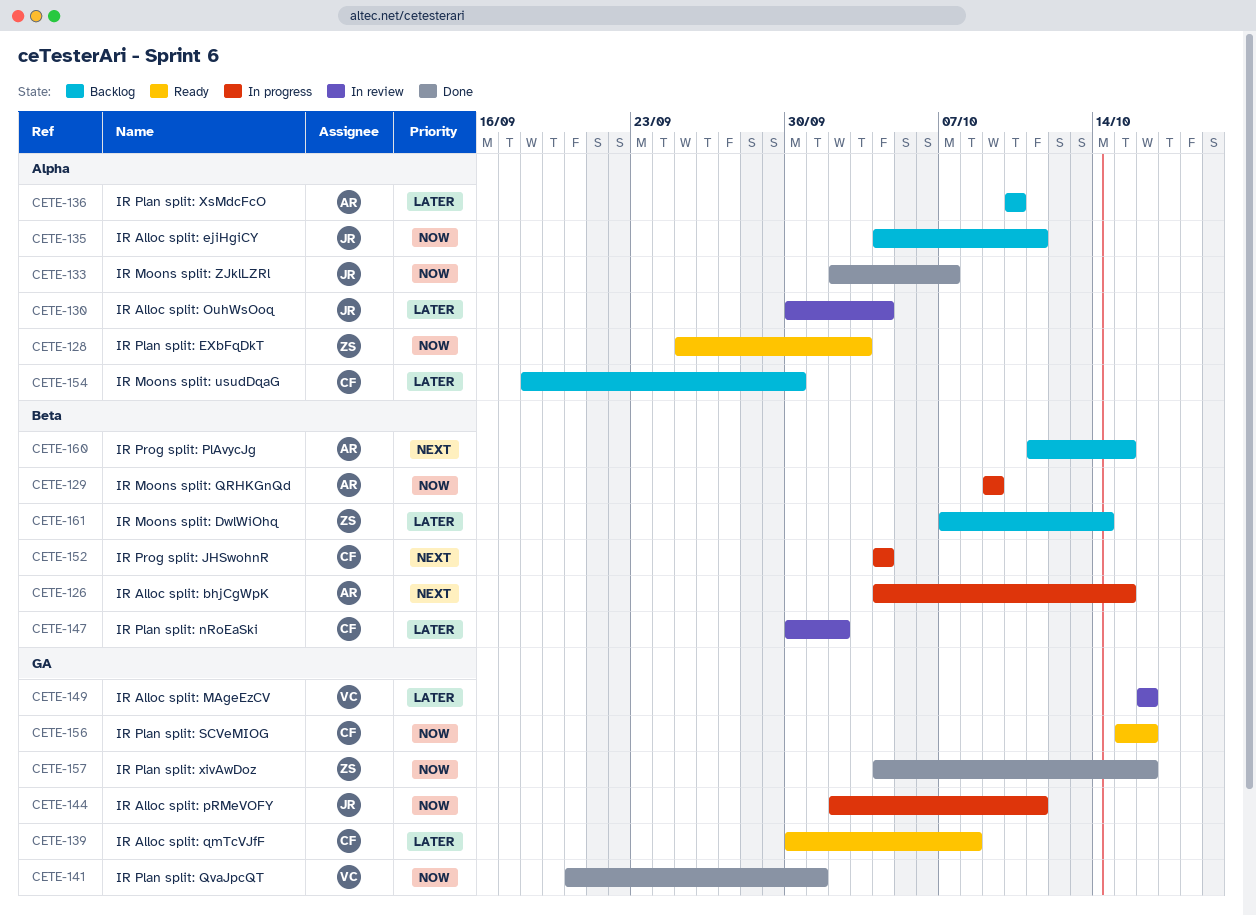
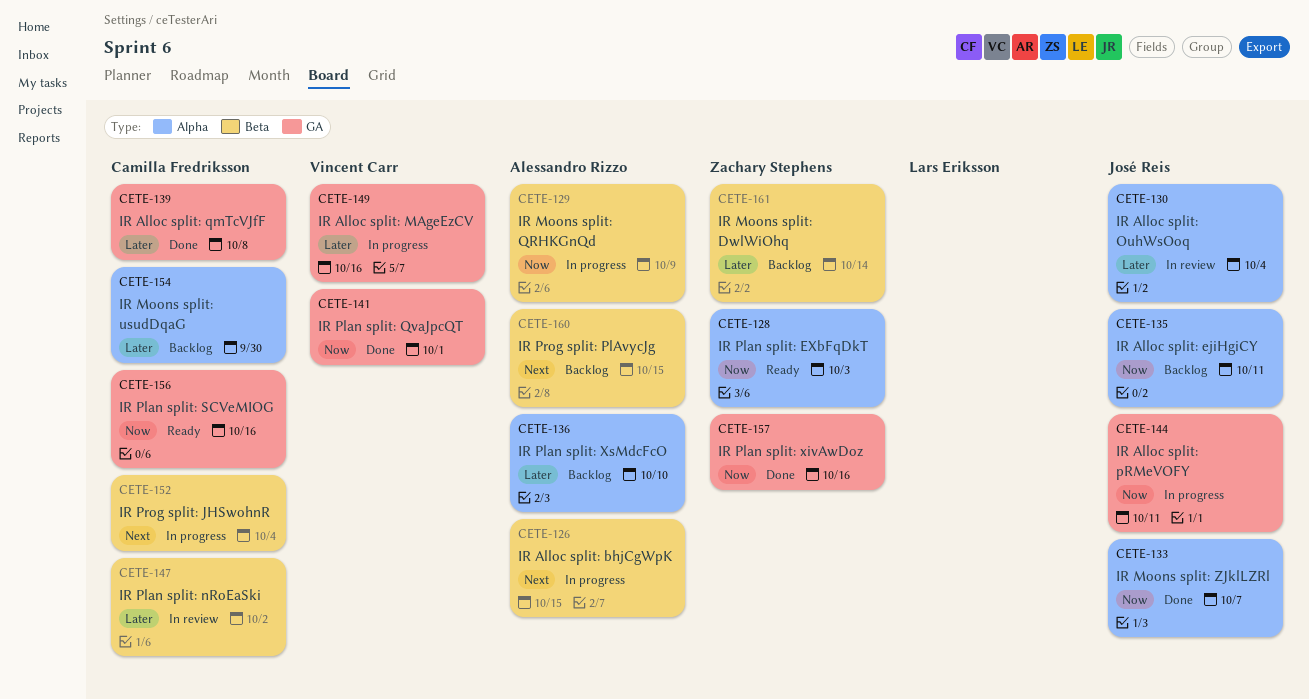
CETE-139, status: Ready -> Done
CETE-149, status: In review -> In progress

